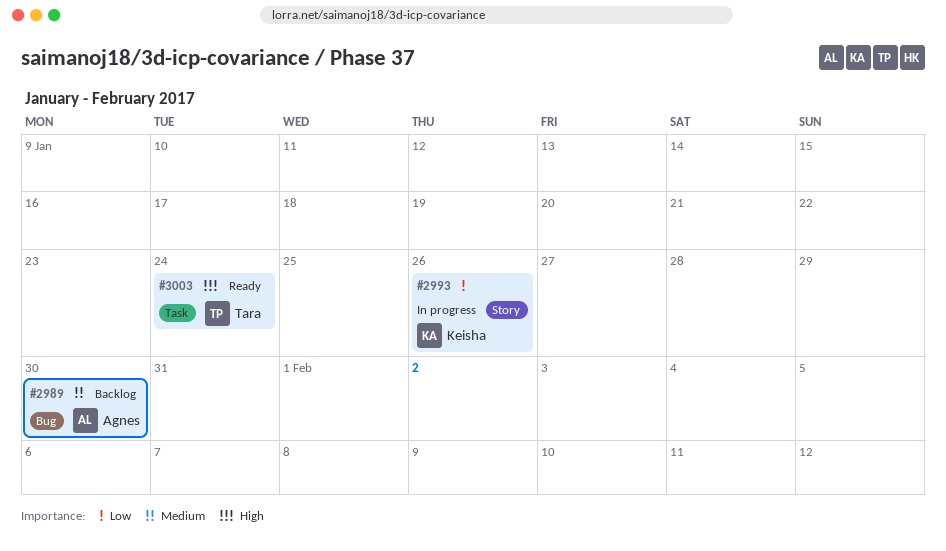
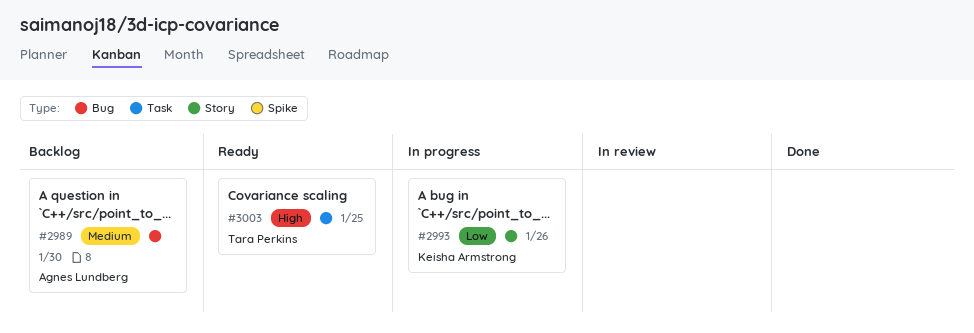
#3003, due: Jan 24 -> Jan 25

